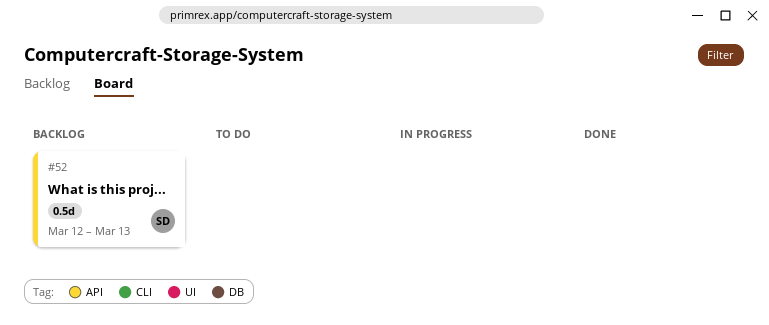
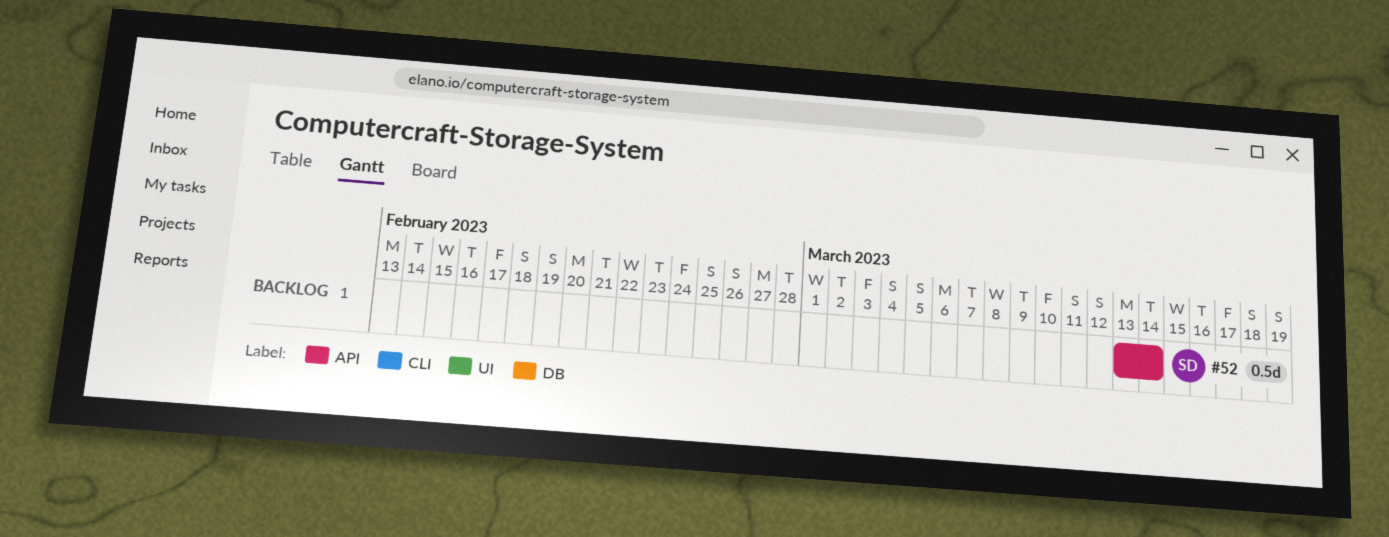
#52, start: Mar 12 -> Mar 13
#52, due: Mar 13 -> Mar 14

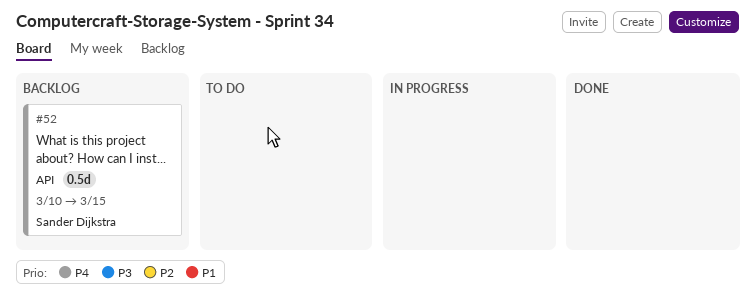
#52, start: Mar 13 -> Mar 10
#52, due: Mar 14 -> Mar 15

